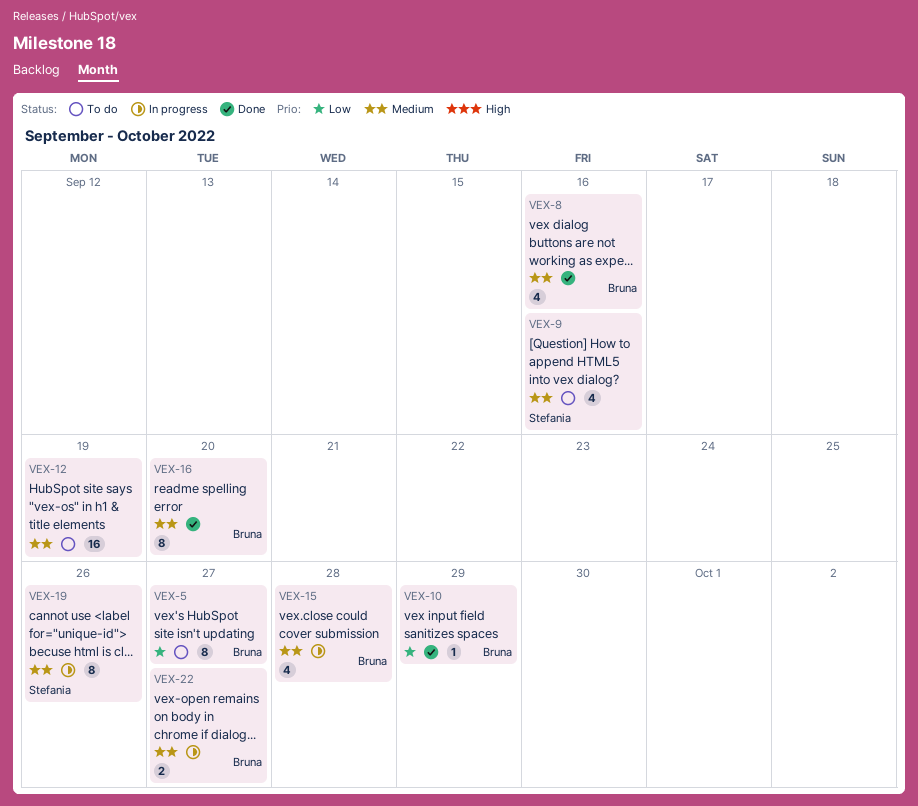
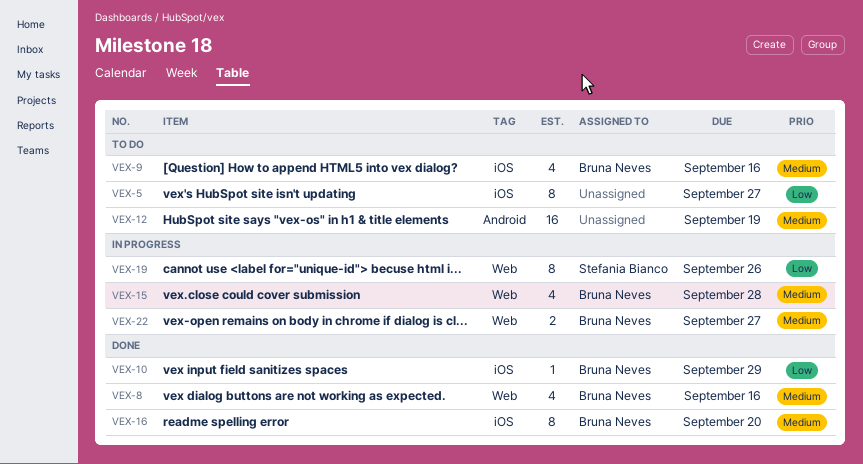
VEX-5, owner: Bruna Neves -> none
VEX-9, owner: Stefania Bianco -> Bruna Neves
VEX-19, priority: Medium -> Low

